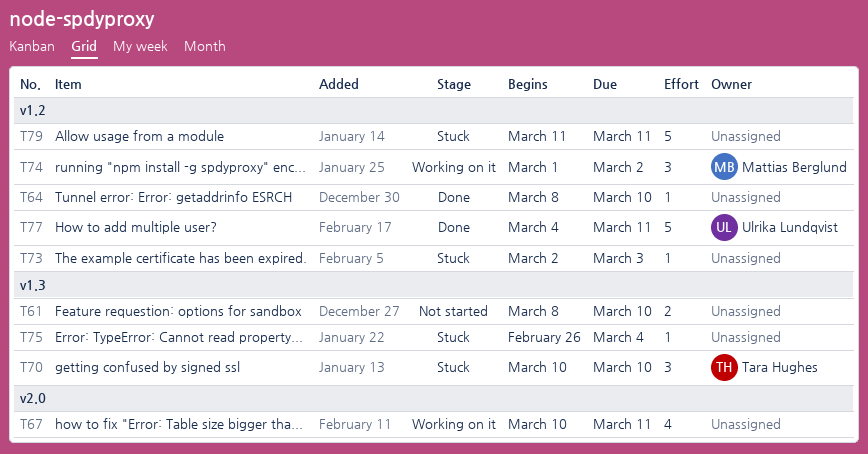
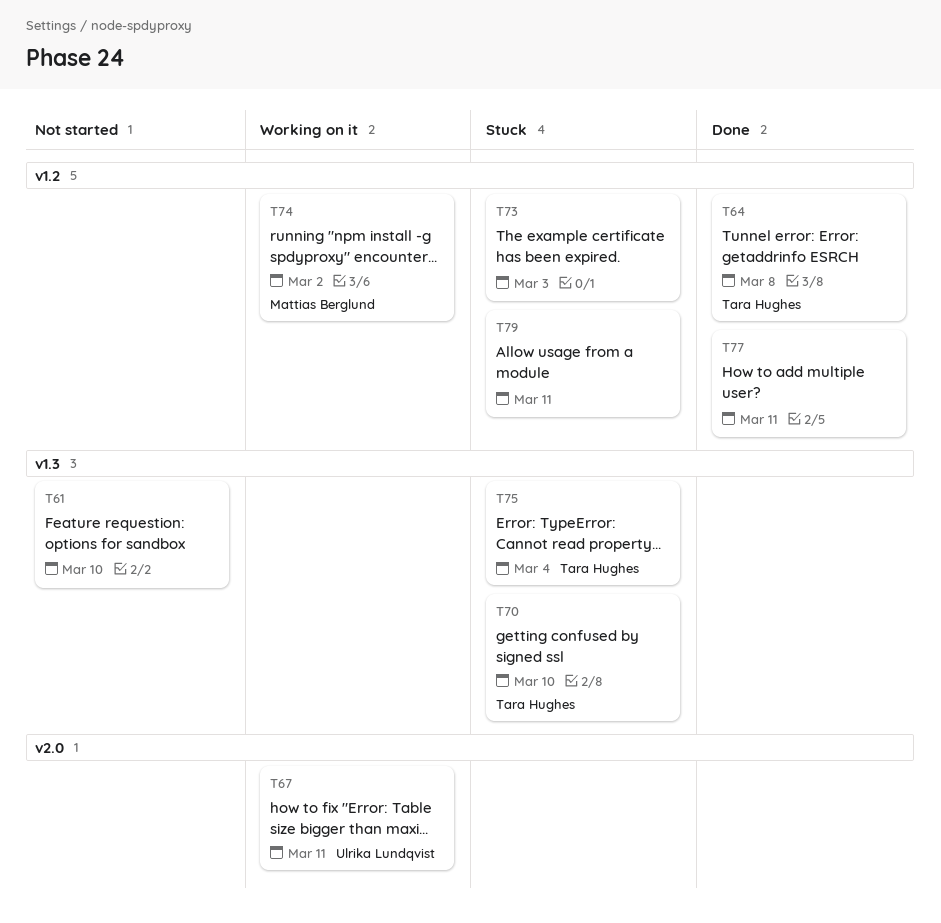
T64, owner: none -> Tara Hughes
T64, due: Mar 10 -> Mar 8
T67, owner: none -> Ulrika Lundqvist
T75, owner: none -> Tara Hughes
T77, owner: Ulrika Lundqvist -> none

